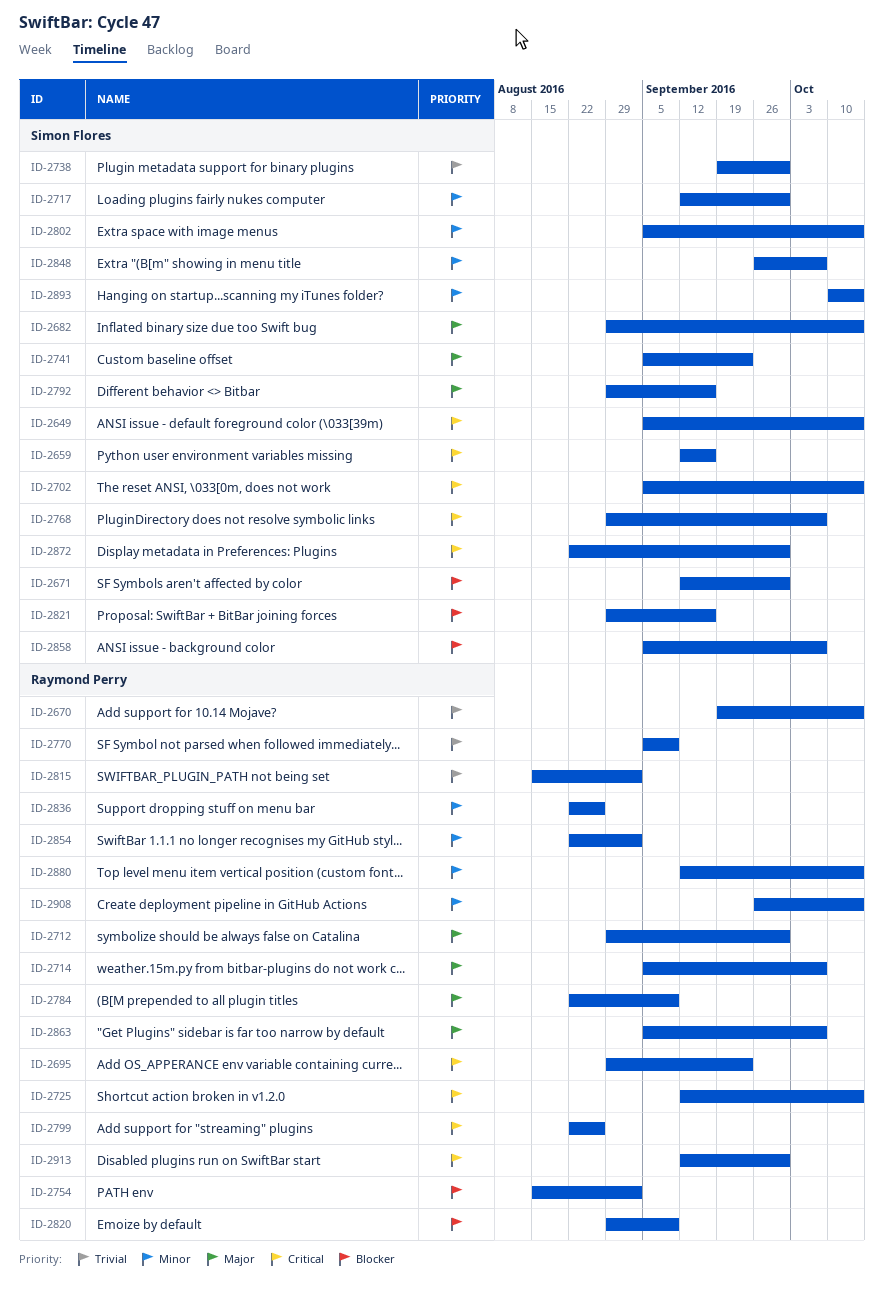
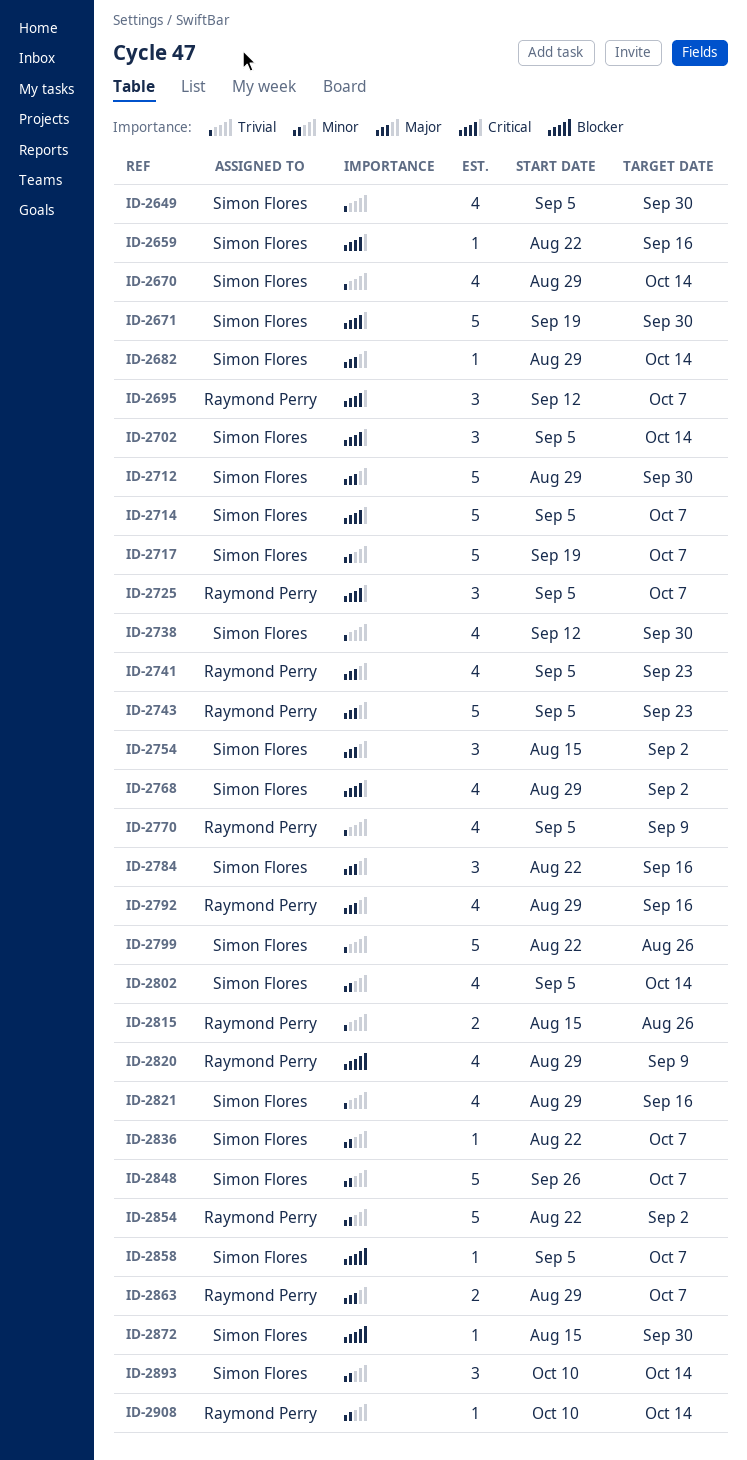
ID-2649, priority: Critical -> Trivial
ID-2649, due: Oct 14 -> Sep 30
ID-2659, start: Sep 12 -> Aug 22
ID-2670, owner: Raymond Perry -> Simon Flores
ID-2670, start: Sep 19 -> Aug 29
ID-2671, priority: Blocker -> Critical
ID-2671, start: Sep 12 -> Sep 19
ID-2695, start: Aug 29 -> Sep 12
ID-2695, due: Sep 23 -> Oct 7
ID-2712, owner: Raymond Perry -> Simon Flores
ID-2714, owner: Raymond Perry -> Simon Flores
ID-2714, priority: Major -> Critical
ID-2717, start: Sep 12 -> Sep 19
ID-2717, due: Sep 30 -> Oct 7
ID-2725, start: Sep 12 -> Sep 5
ID-2725, due: Oct 14 -> Oct 7
ID-2738, start: Sep 19 -> Sep 12
ID-2741, owner: Simon Flores -> Raymond Perry
ID-2743: none -> present
ID-2754, owner: Raymond Perry -> Simon Flores
ID-2754, priority: Blocker -> Major
ID-2768, due: Oct 7 -> Sep 2
ID-2784, owner: Raymond Perry -> Simon Flores
ID-2784, due: Sep 9 -> Sep 16
ID-2792, owner: Simon Flores -> Raymond Perry
ID-2799, owner: Raymond Perry -> Simon Flores
ID-2799, priority: Critical -> Trivial
ID-2815, due: Sep 2 -> Aug 26
ID-2821, priority: Blocker -> Trivial
ID-2836, owner: Raymond Perry -> Simon Flores
ID-2836, due: Aug 26 -> Oct 7
ID-2863, start: Sep 5 -> Aug 29
ID-2872, priority: Critical -> Blocker
ID-2872, start: Aug 22 -> Aug 15
ID-2880: present -> none
ID-2908, start: Sep 26 -> Oct 10
ID-2913: present -> none

